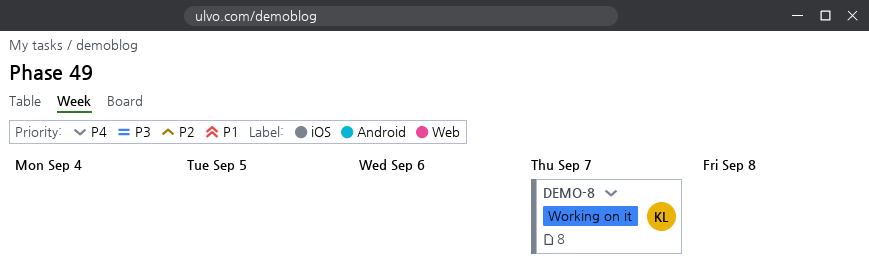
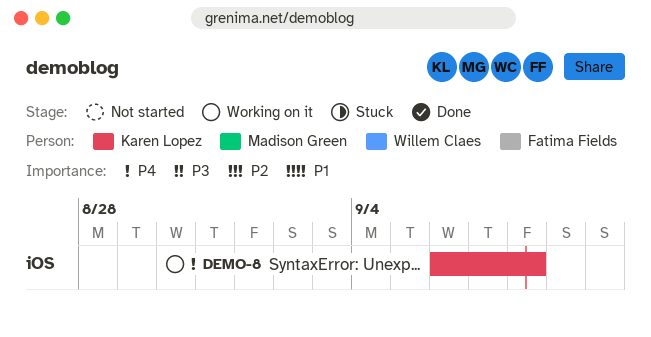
DEMO-8, due: Sep 7 -> Sep 8

